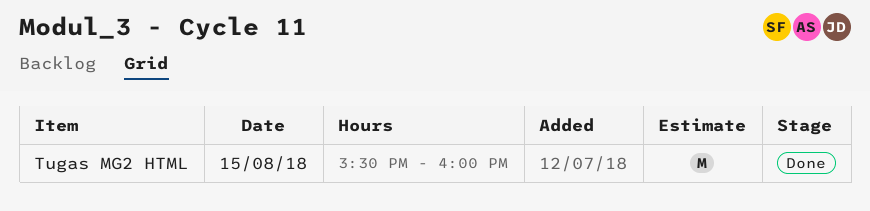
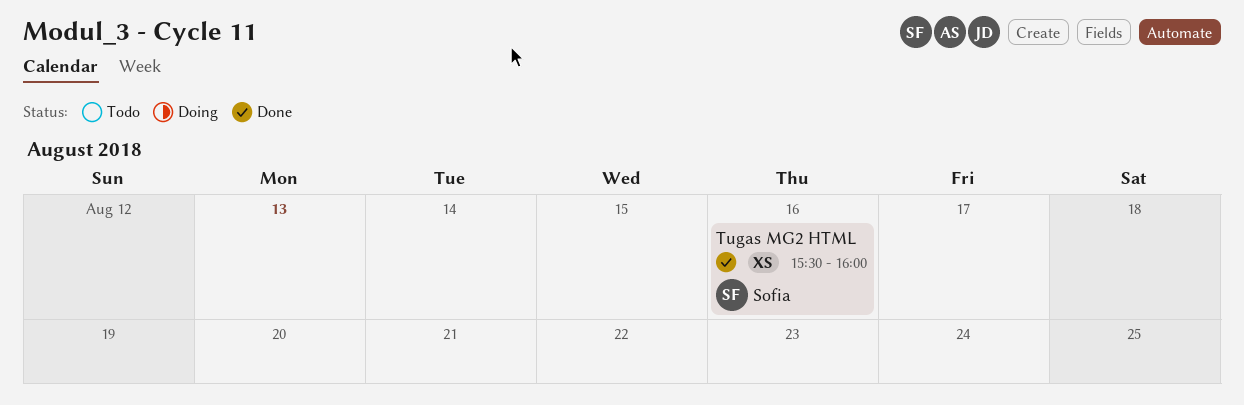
Tugas MG2 HTML, estimate: M -> XS
Tugas MG2 HTML, day: Aug 15 -> Aug 16

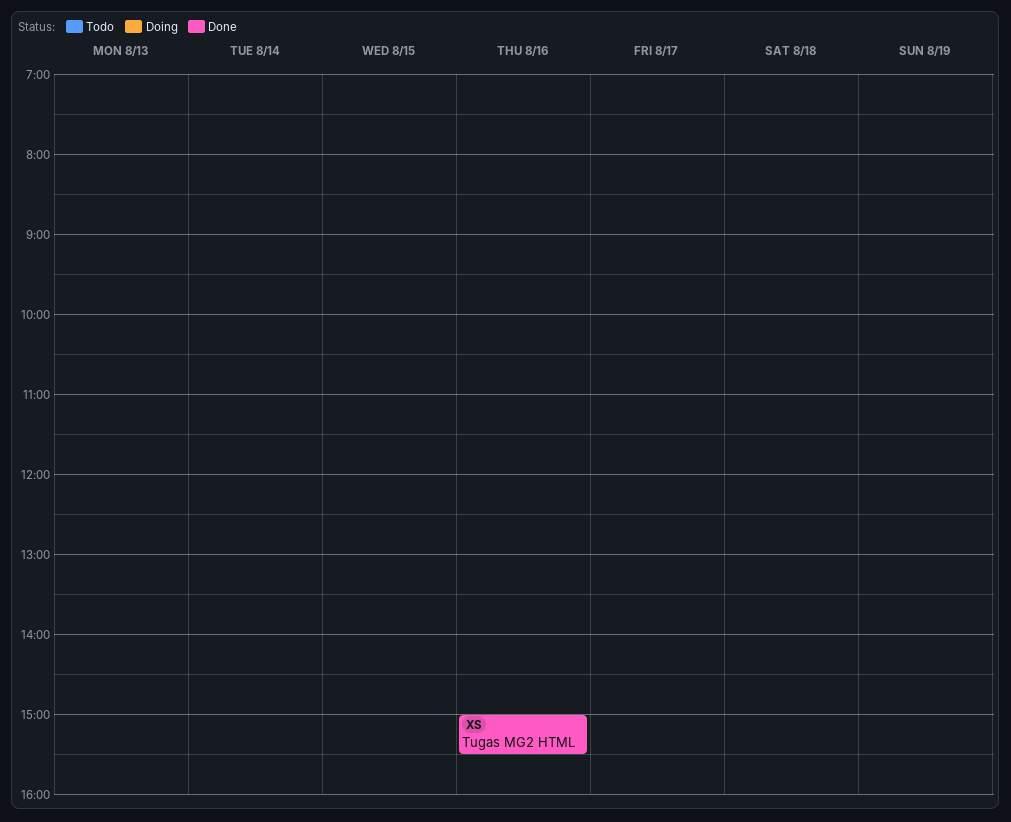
Tugas MG2 HTML, begins: 15:30 -> 15:00
Tugas MG2 HTML, ends: 16:00 -> 15:30

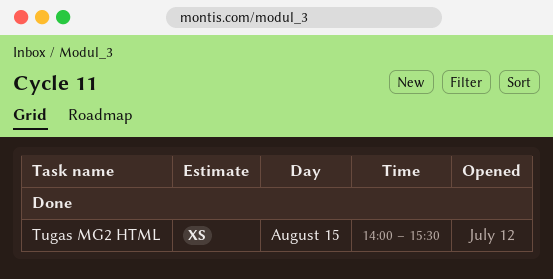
Tugas MG2 HTML, day: Aug 16 -> Aug 15
Tugas MG2 HTML, begins: 15:00 -> 14:00

